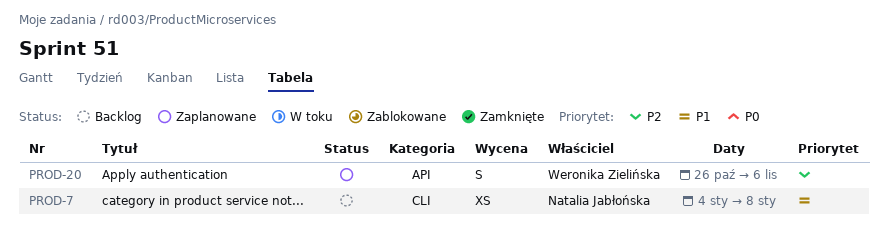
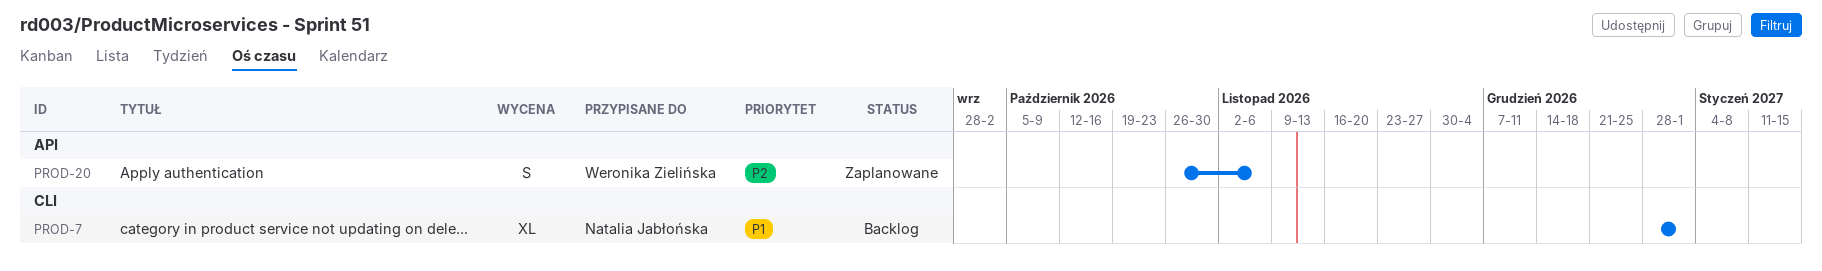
PROD-7, estimate: XS -> XL
PROD-7, start: Jan 4 -> Dec 28
PROD-7, due: Jan 8 -> Jan 1

